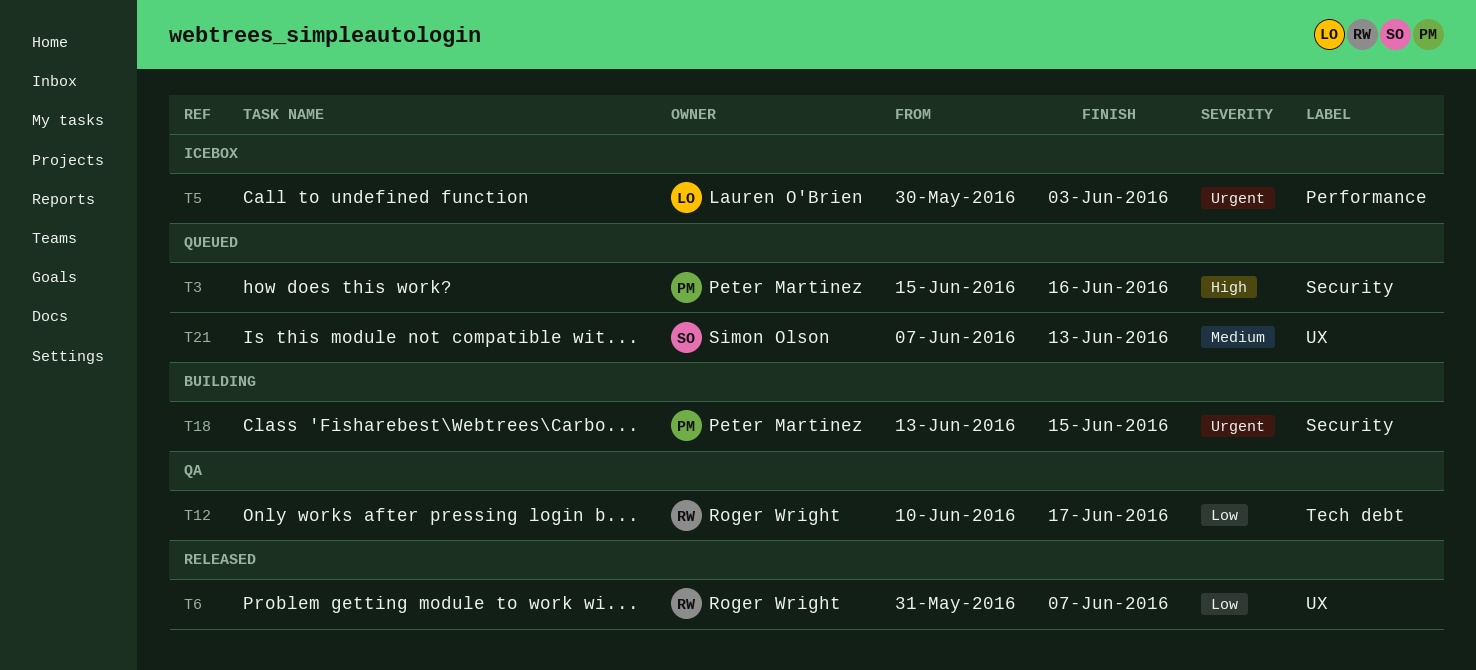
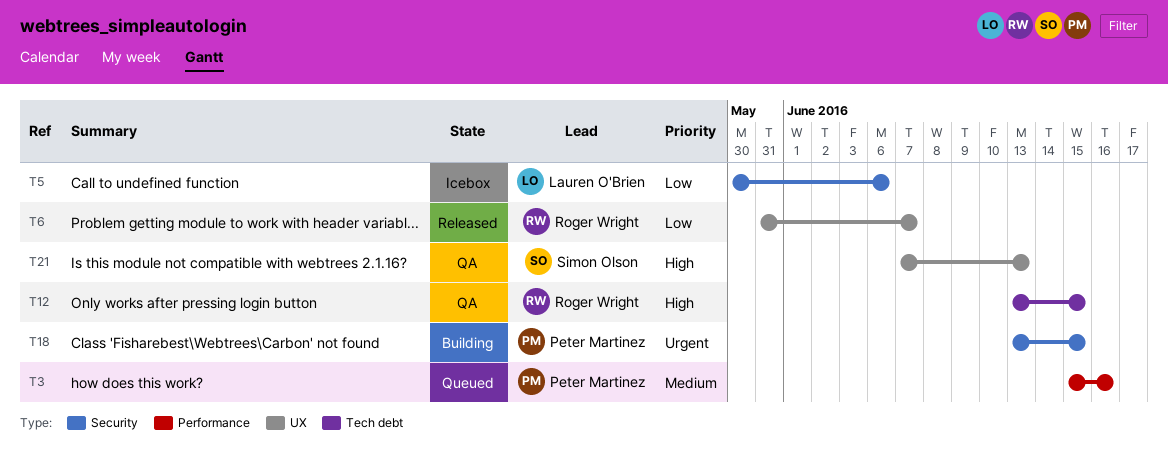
T3, priority: High -> Medium
T3, label: Security -> Performance
T5, priority: Urgent -> Low
T5, label: Performance -> Security
T5, due: Jun 3 -> Jun 6
T12, priority: Low -> High
T12, start: Jun 10 -> Jun 13
T12, due: Jun 17 -> Jun 15
T21, status: Queued -> QA
T21, priority: Medium -> High

